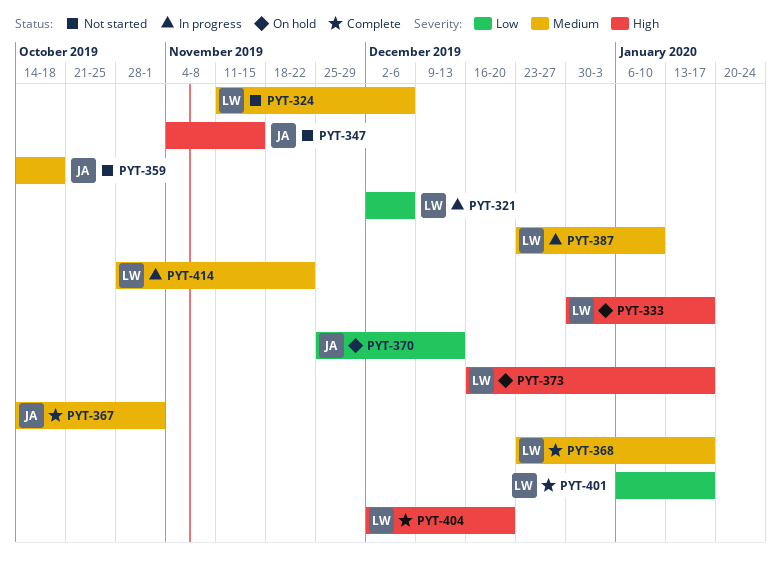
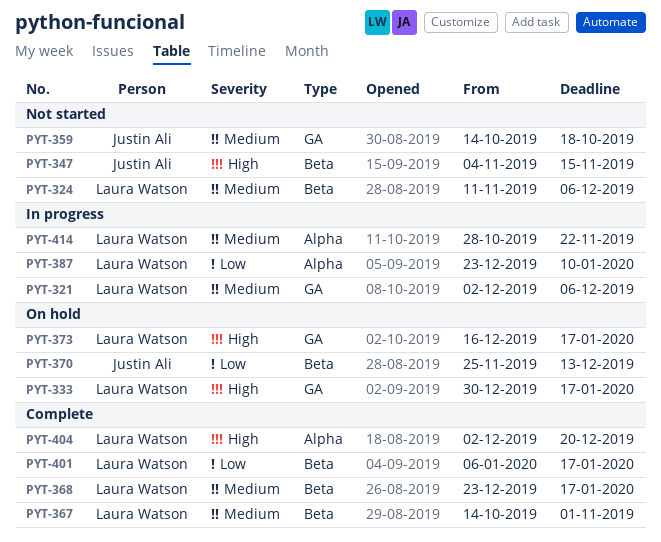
PYT-321, priority: Low -> Medium
PYT-367, owner: Justin Ali -> Laura Watson
PYT-387, priority: Medium -> Low

